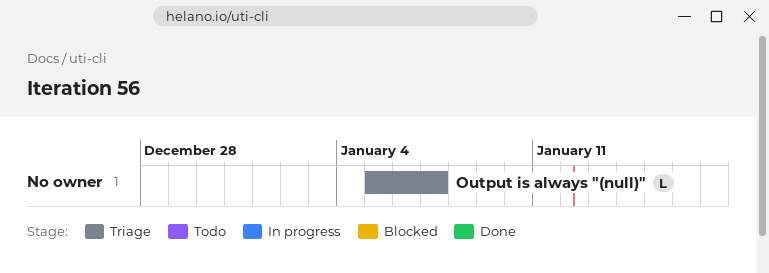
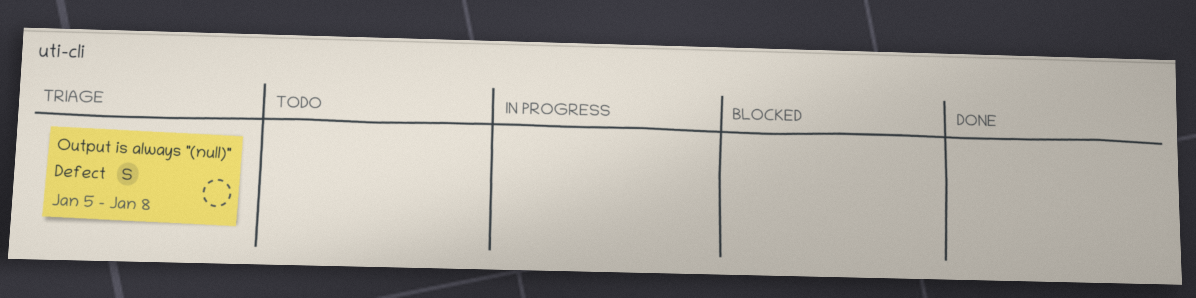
Output is always "(null)", estimate: L -> S
Output is always "(null)", due: Jan 7 -> Jan 8

